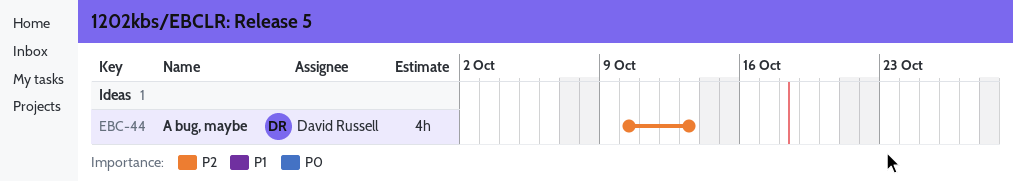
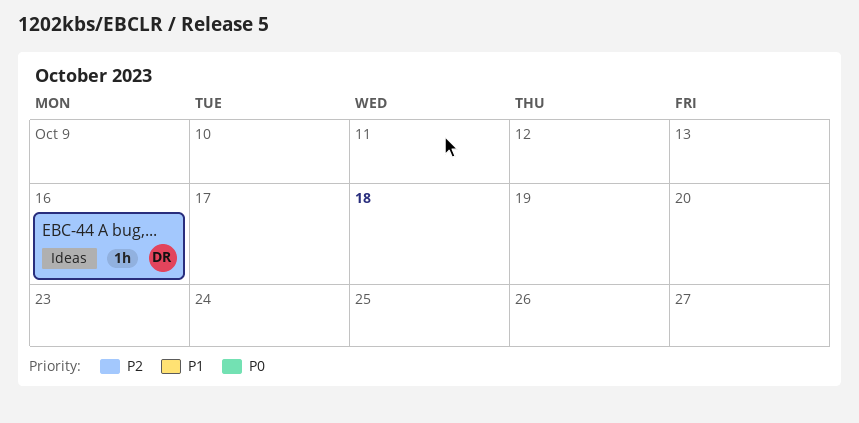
EBC-44, estimate: 4h -> 1h
EBC-44, due: Oct 13 -> Oct 16

